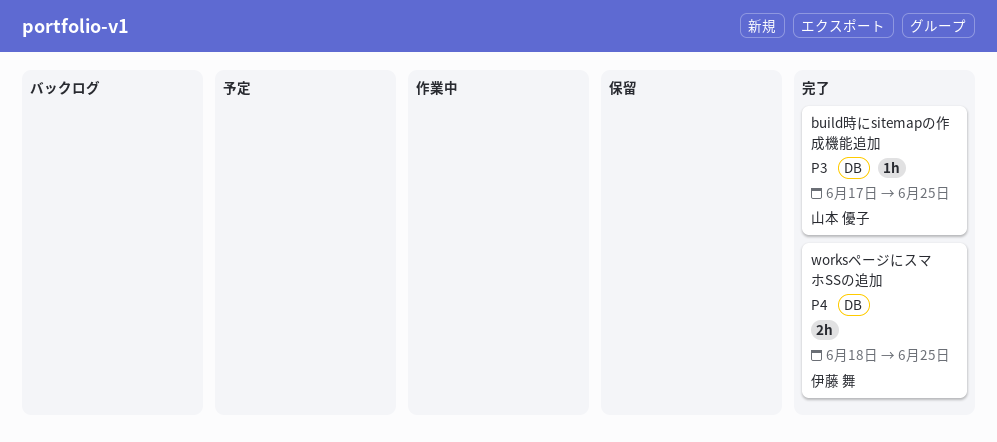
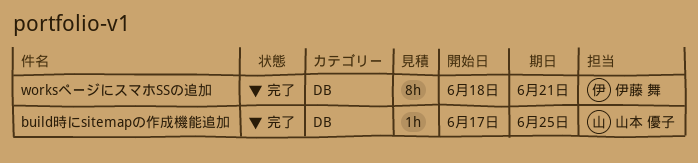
worksページにスマホSSの追加, estimate: 2h -> 8h
worksページにスマホSSの追加, due: Jun 25 -> Jun 21

